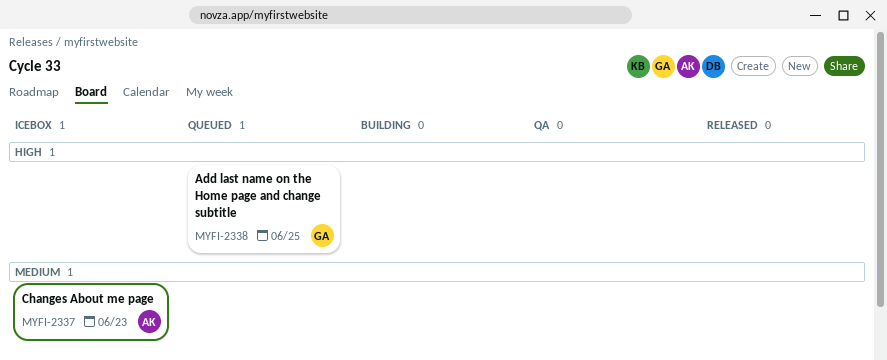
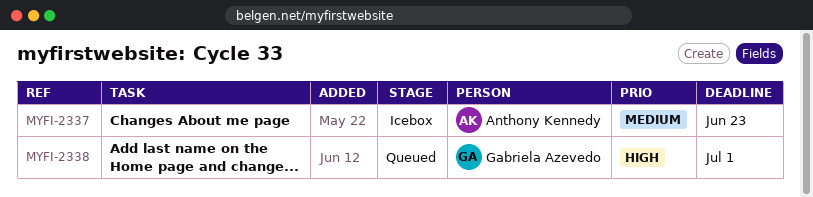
MYFI-2338, due: Jun 25 -> Jul 1

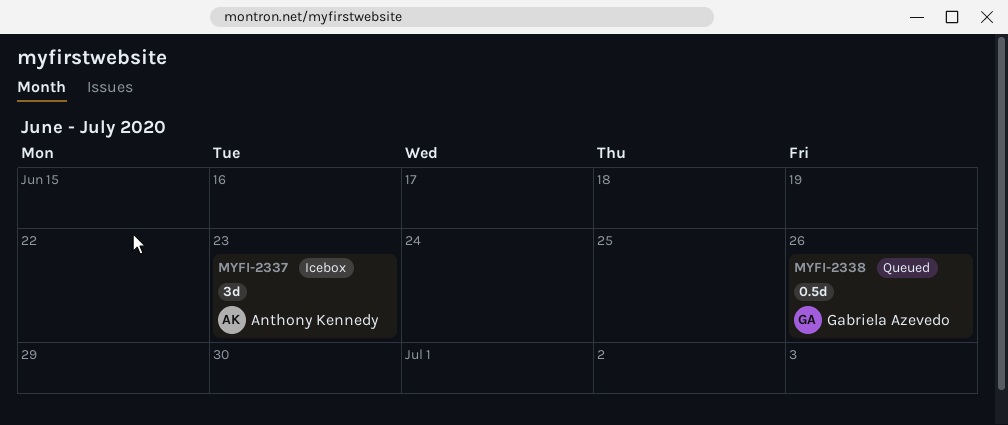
MYFI-2338, due: Jul 1 -> Jun 26

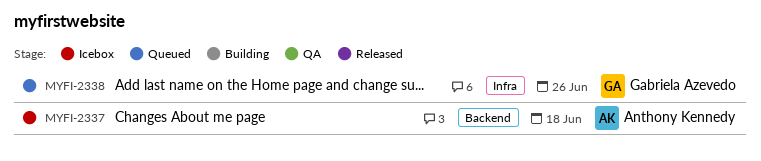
MYFI-2337, due: Jun 23 -> Jun 18

